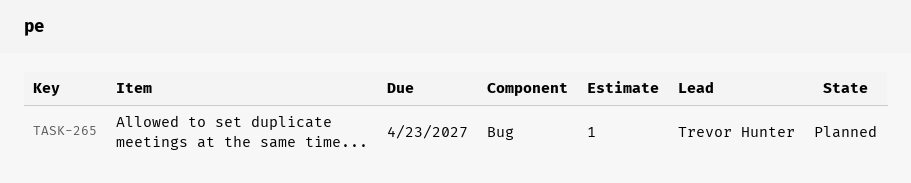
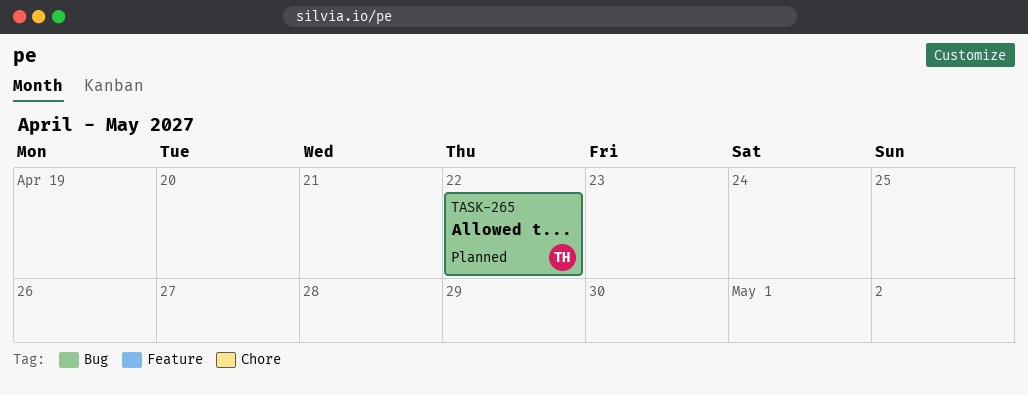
TASK-265, due: Apr 23 -> Apr 22

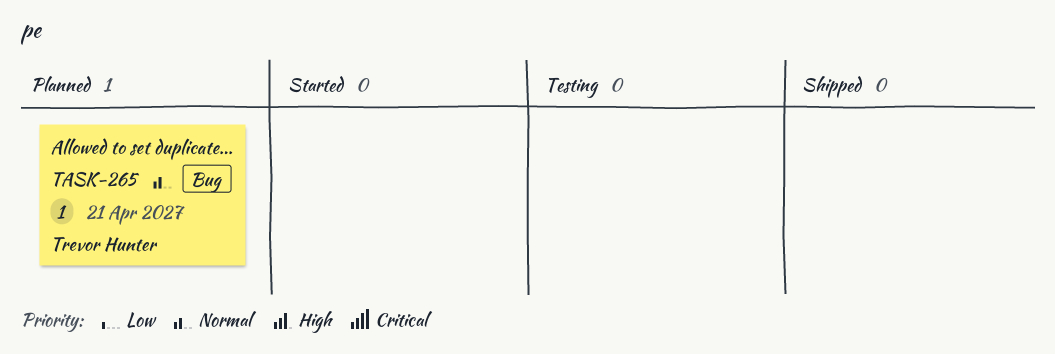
TASK-265, due: Apr 22 -> Apr 21

